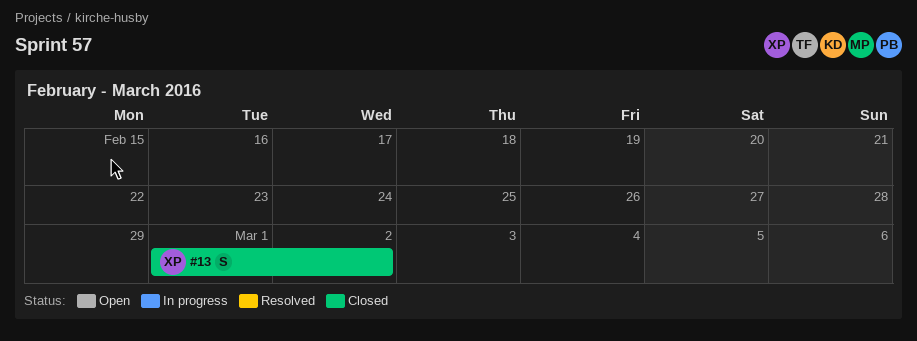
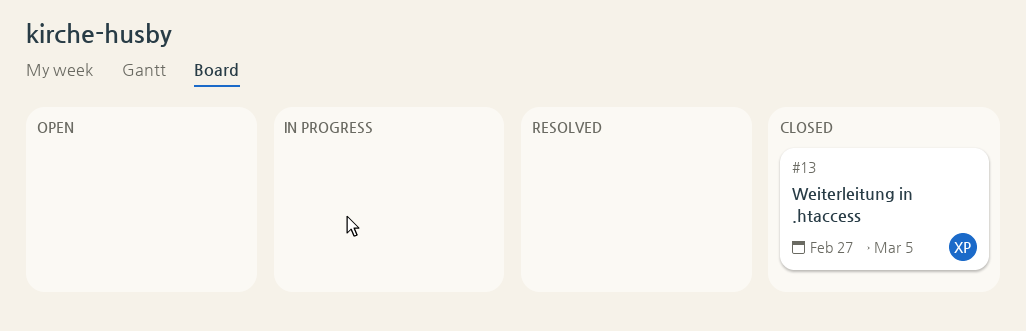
#13, start: Mar 1 -> Feb 27
#13, due: Mar 2 -> Mar 5

